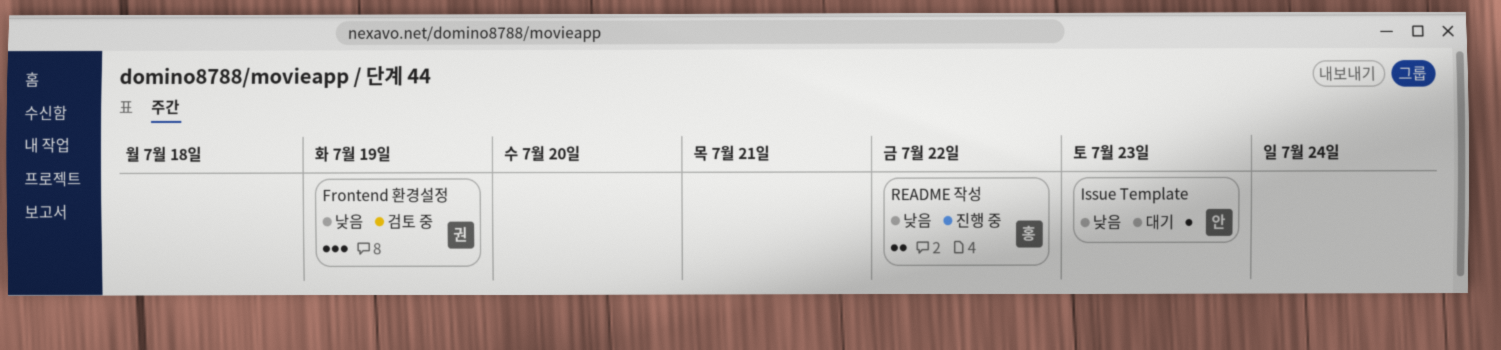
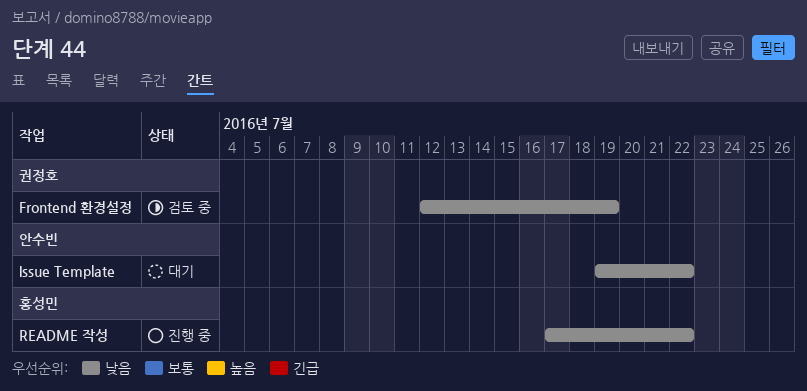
Issue Template, due: Jul 23 -> Jul 22

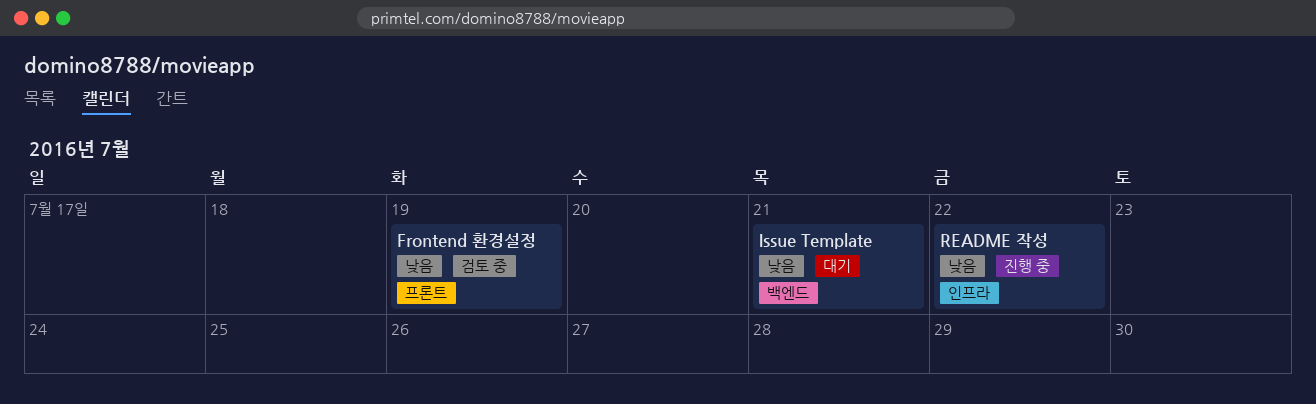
Issue Template, due: Jul 22 -> Jul 21

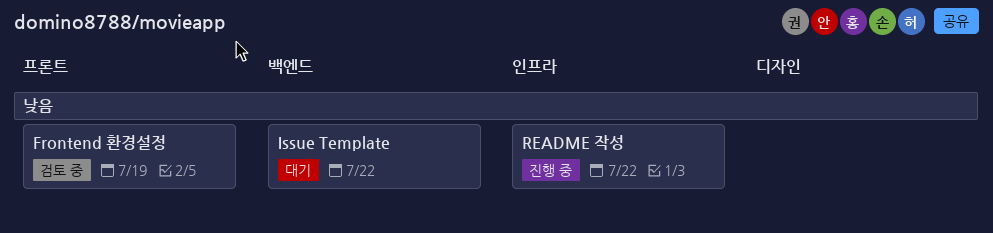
Issue Template, due: Jul 21 -> Jul 22

